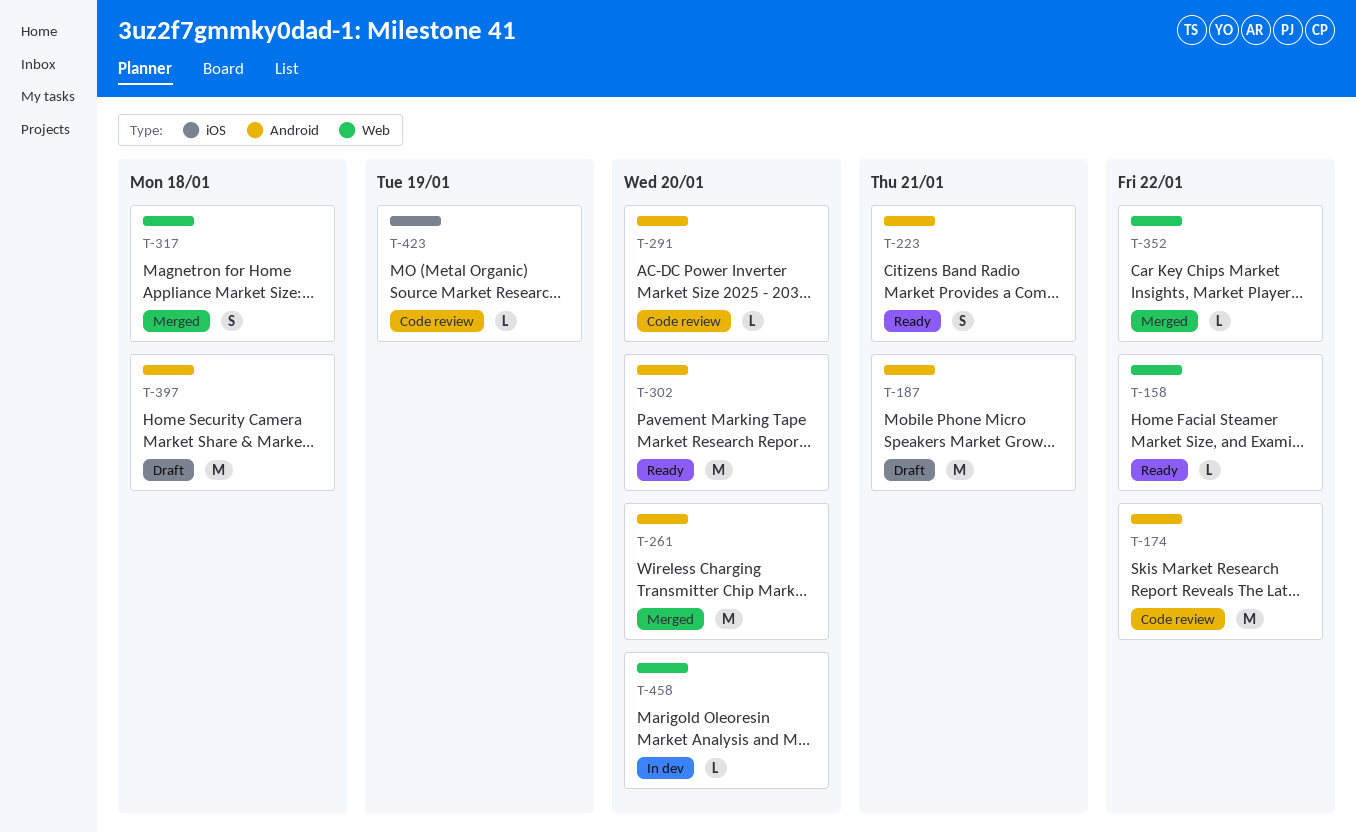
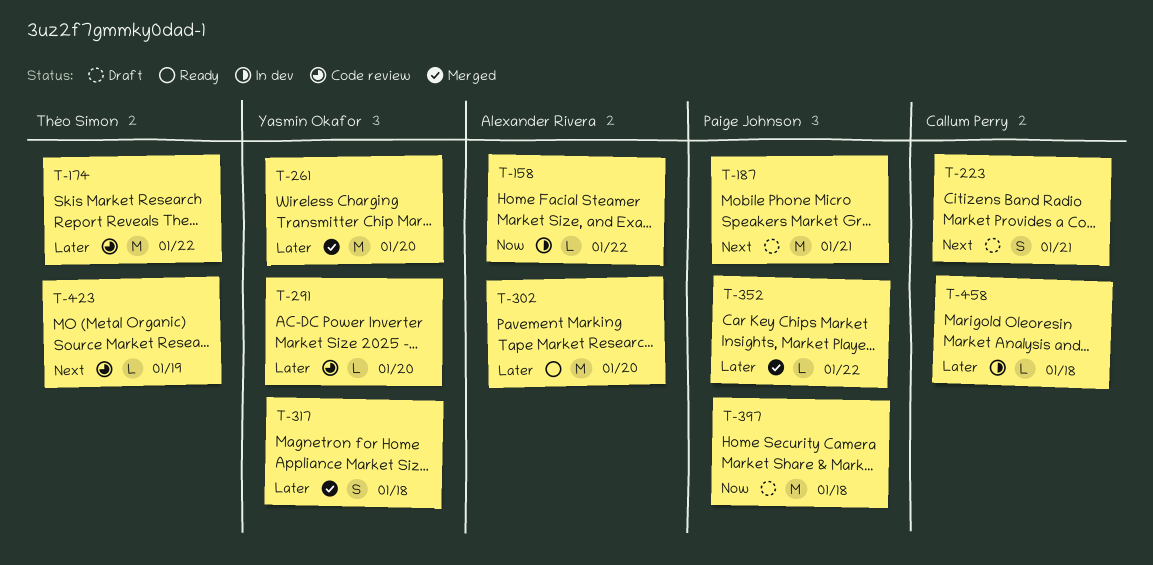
T-158, status: Ready -> In dev
T-223, status: Ready -> Draft
T-458, due: Jan 20 -> Jan 18

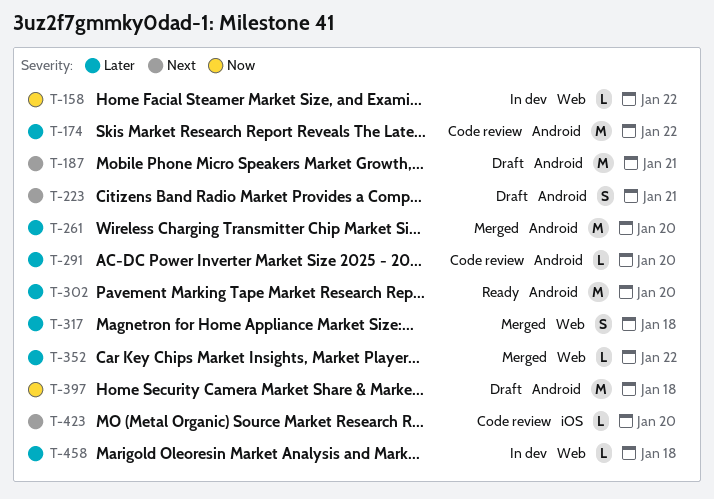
T-423, due: Jan 19 -> Jan 20

